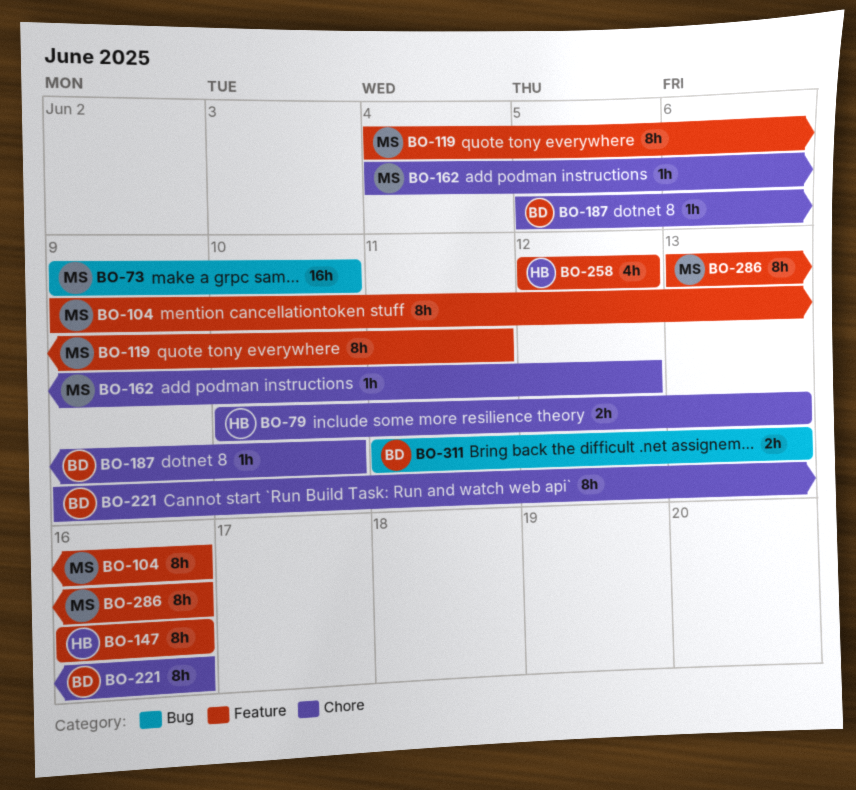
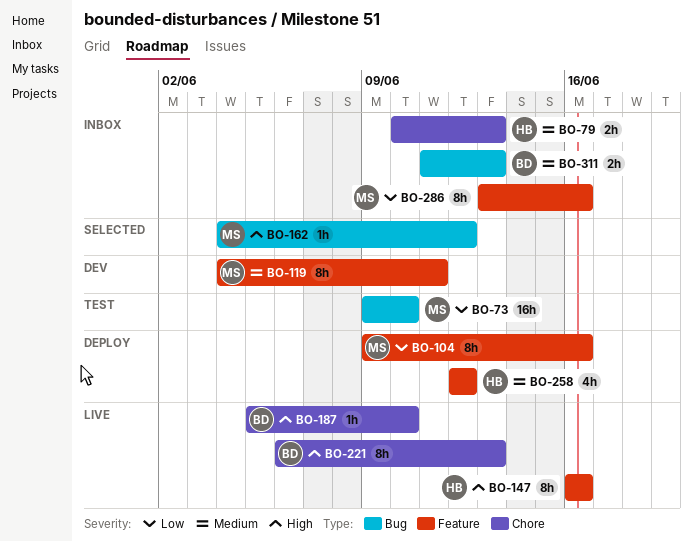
BO-162, label: Chore -> Bug
BO-221, start: Jun 9 -> Jun 6
BO-221, due: Jun 16 -> Jun 13

